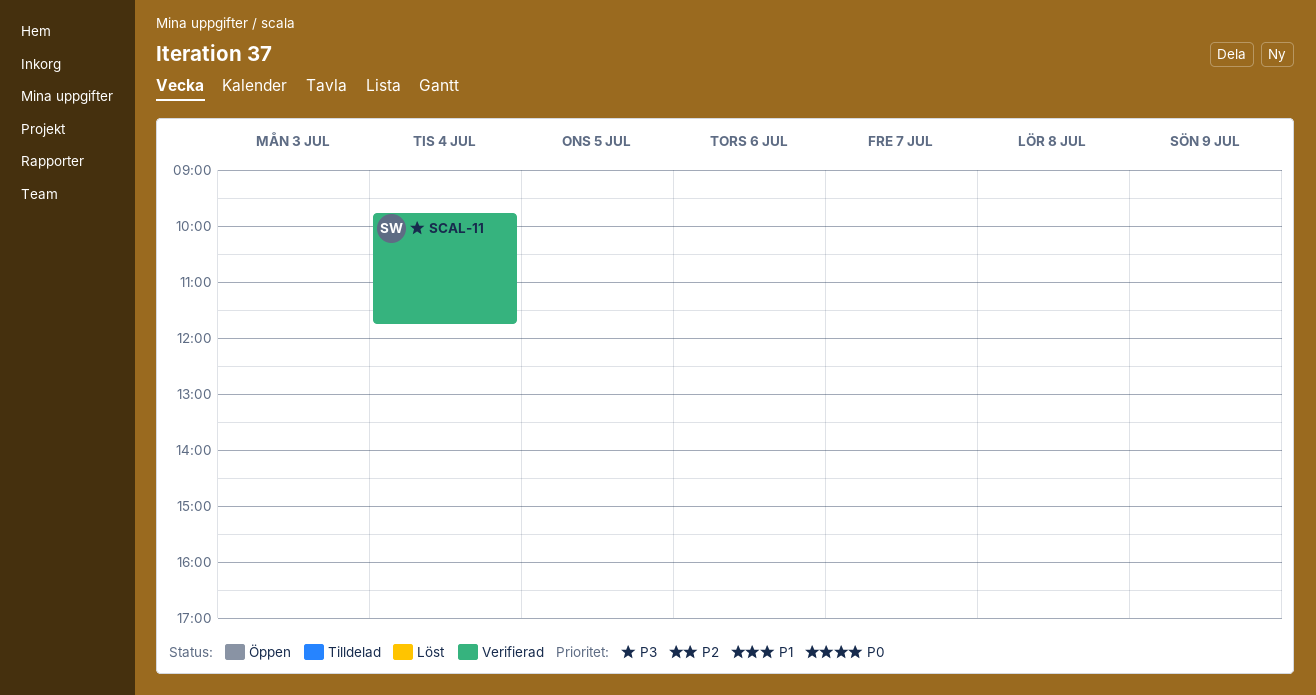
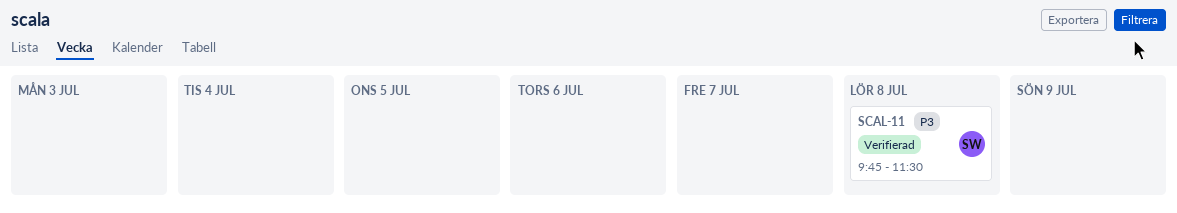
SCAL-11, day: Jul 4 -> Jul 8
SCAL-11, ends: 11:45 -> 11:30

